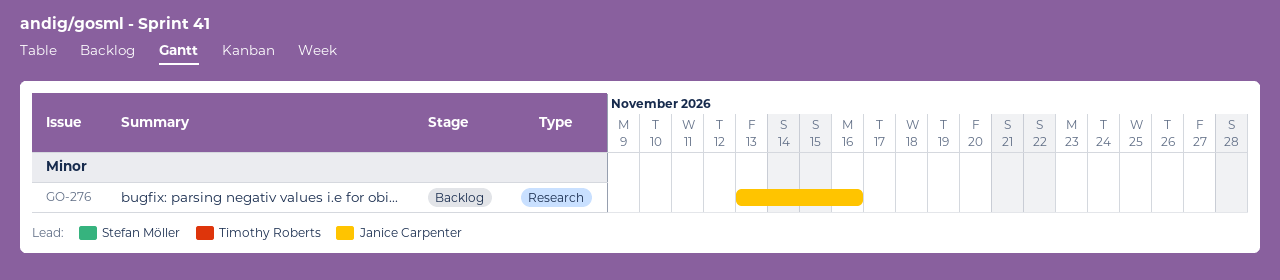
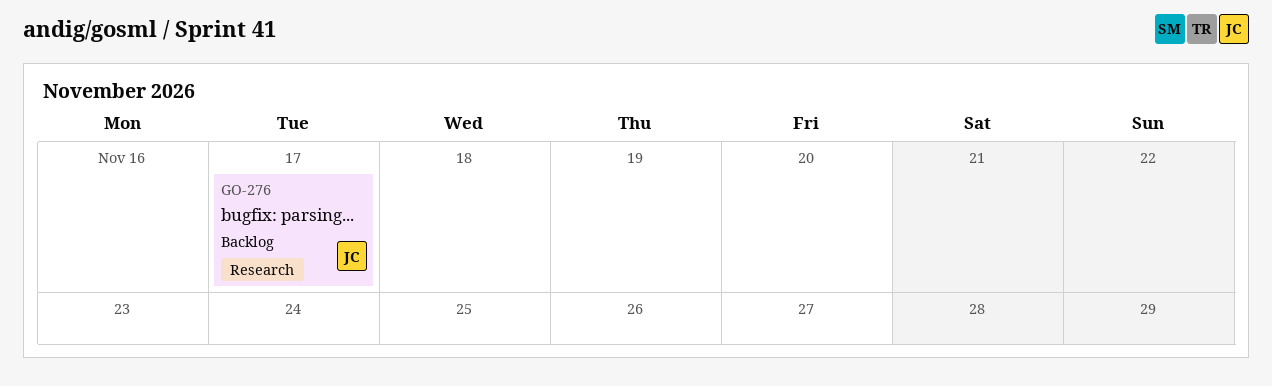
GO-276, due: Nov 16 -> Nov 17

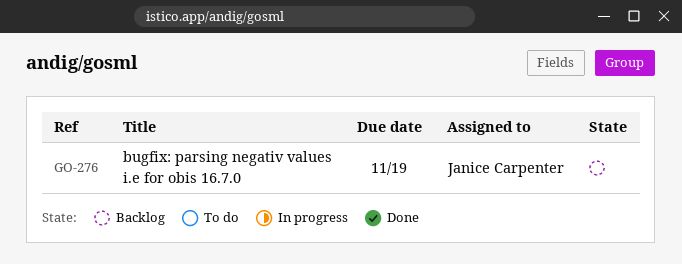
GO-276, due: Nov 17 -> Nov 19

